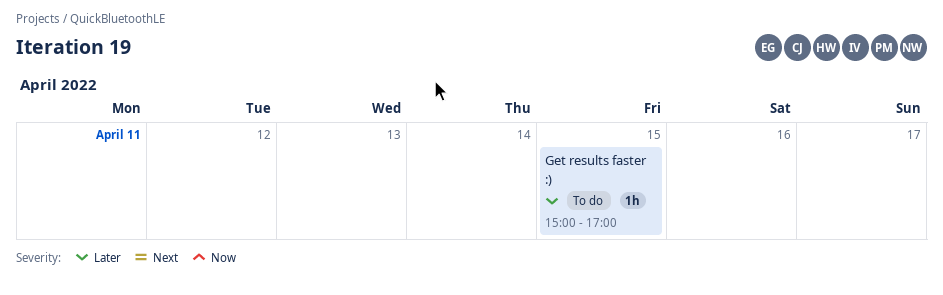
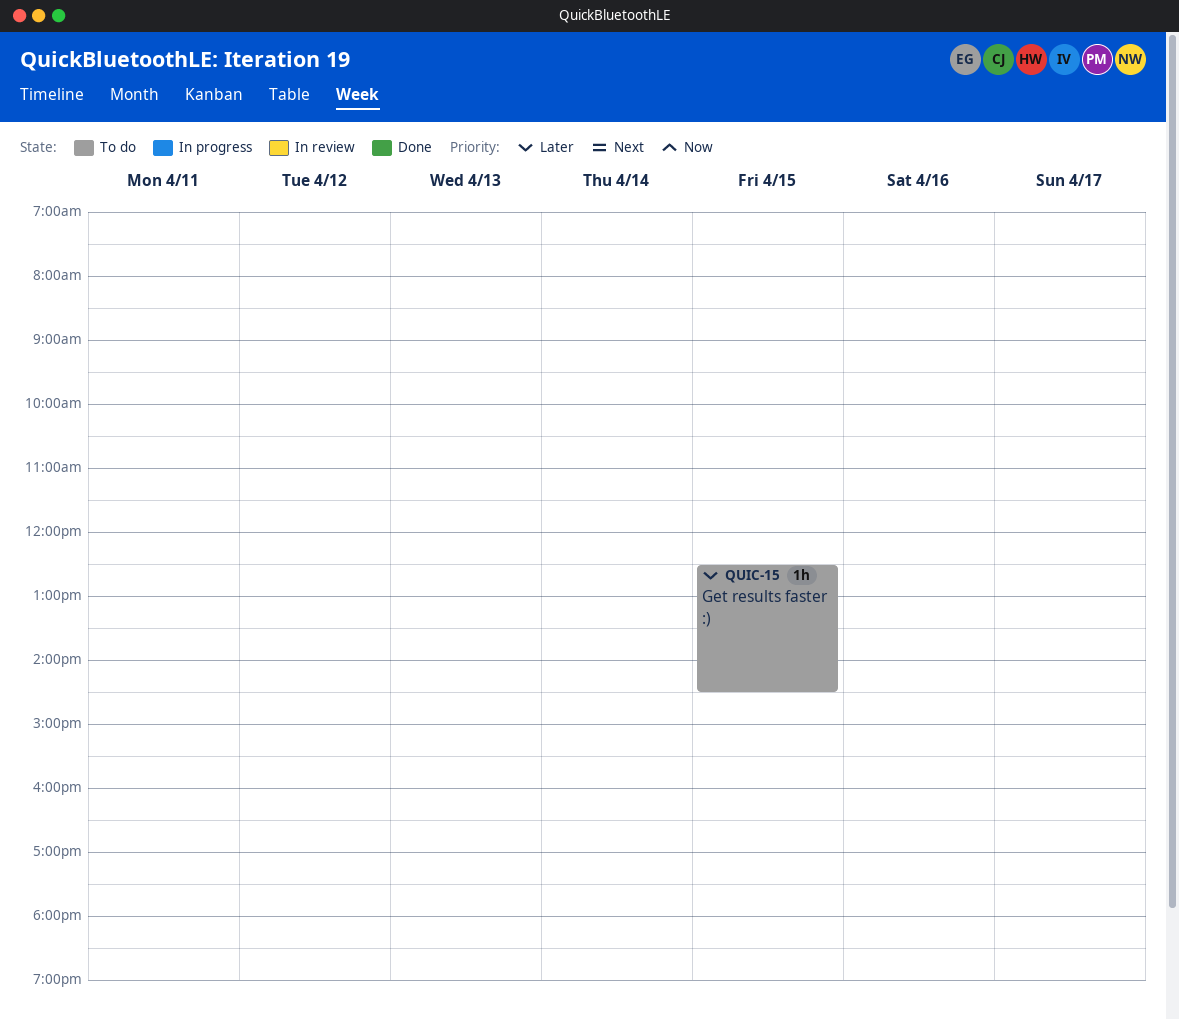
Get results faster :), begins: 15:00 -> 12:30
Get results faster :), ends: 17:00 -> 14:30

